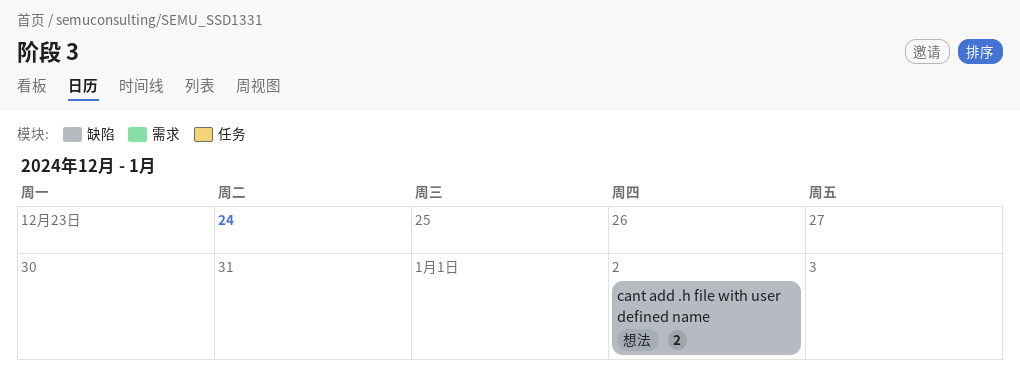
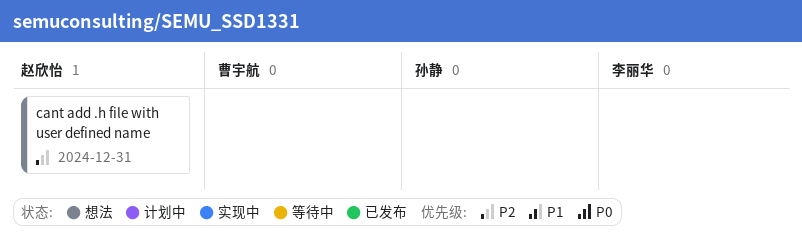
cant add .h file with user defined name, due: Jan 2 -> Dec 31

